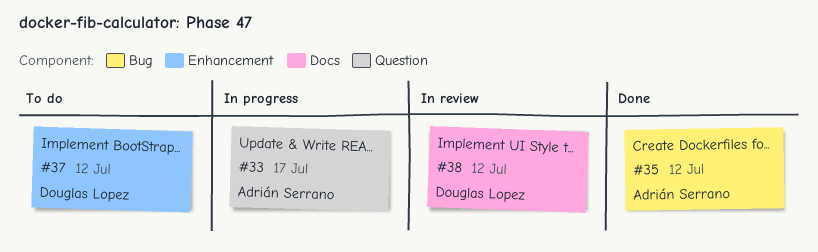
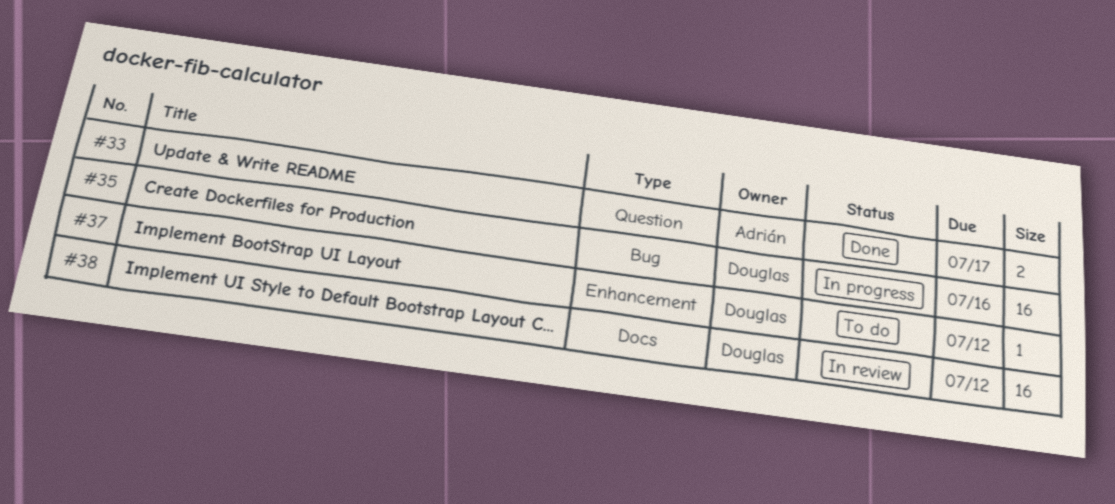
#33, status: In progress -> Done
#35, status: Done -> In progress
#35, owner: Adrián Serrano -> Douglas Lopez
#35, due: Jul 12 -> Jul 16

